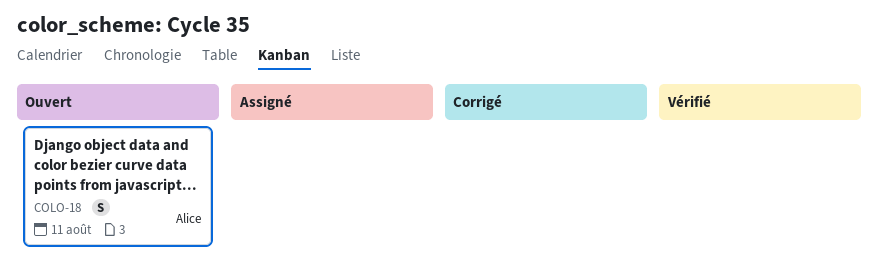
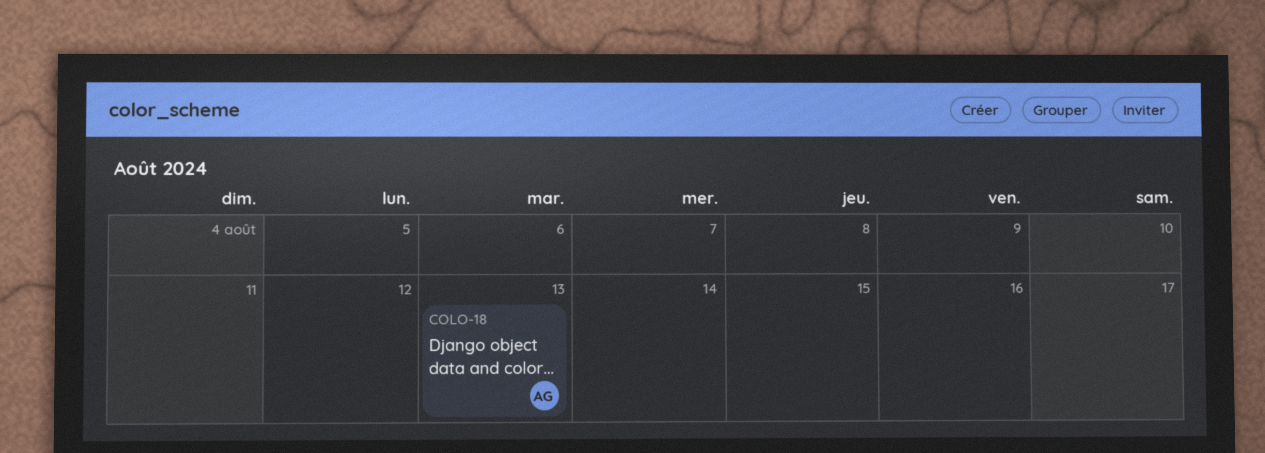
COLO-18, due: Aug 11 -> Aug 13

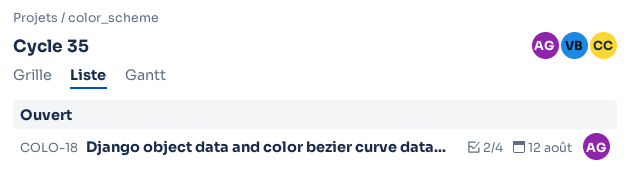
COLO-18, due: Aug 13 -> Aug 12

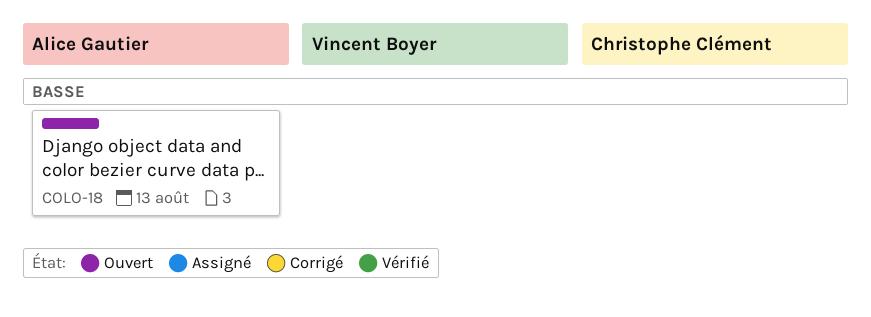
COLO-18, due: Aug 12 -> Aug 13

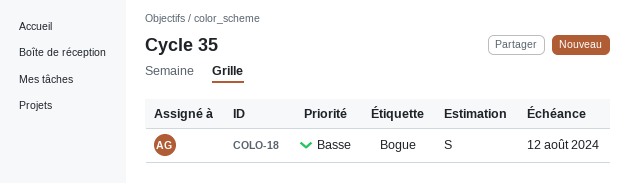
COLO-18, due: Aug 13 -> Aug 12

